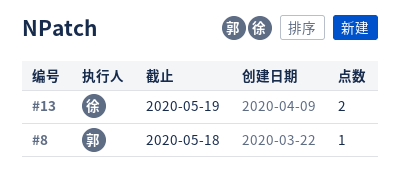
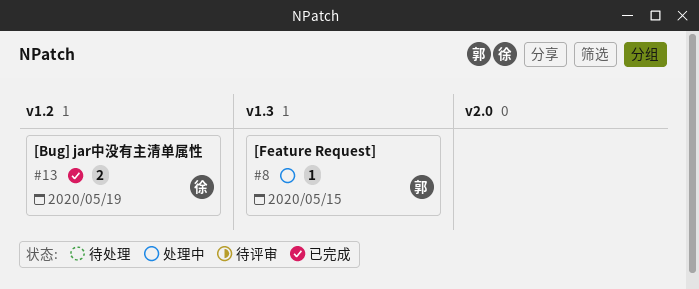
#8, due: May 18 -> May 15

